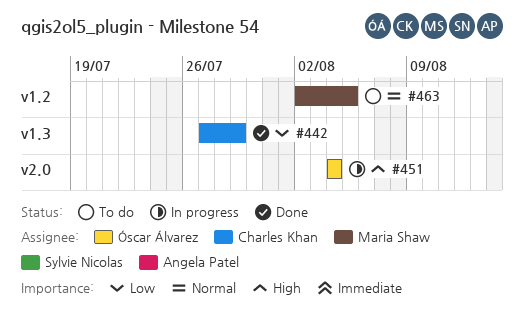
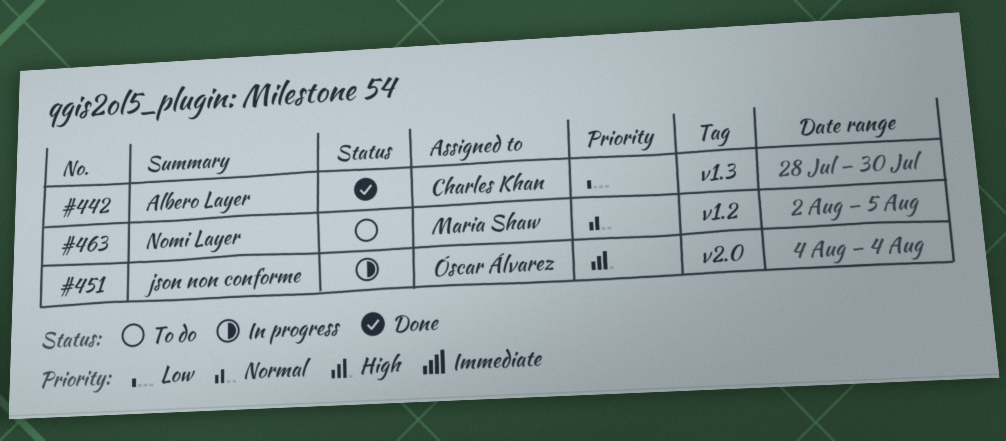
#442, start: Jul 27 -> Jul 28
#442, due: Jul 29 -> Jul 30

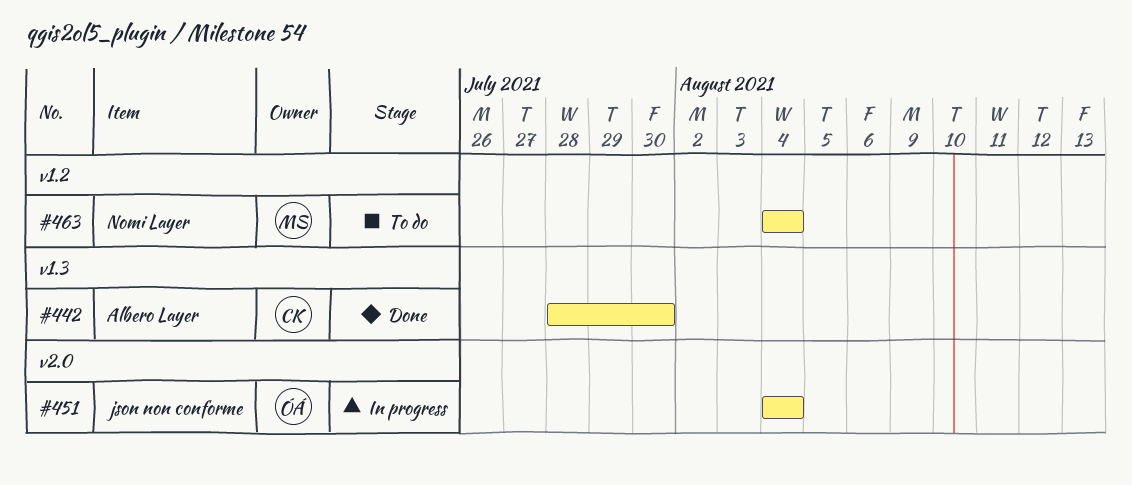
#463, start: Aug 2 -> Aug 4
#463, due: Aug 5 -> Aug 4

